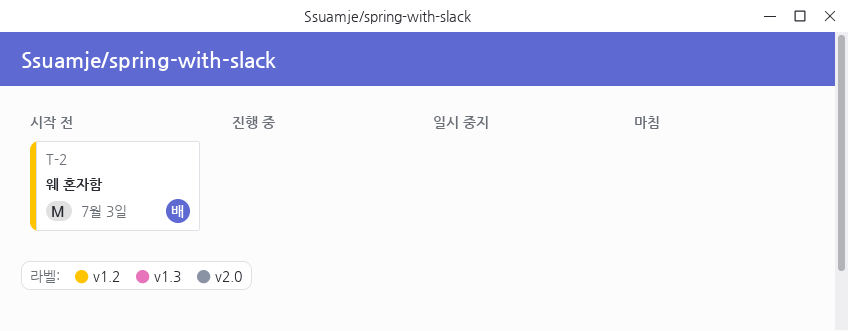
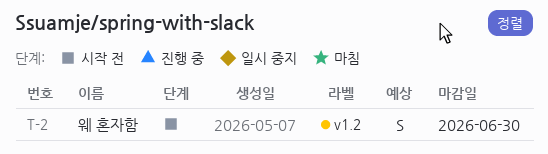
T-2, estimate: M -> S
T-2, due: Jul 3 -> Jun 30

